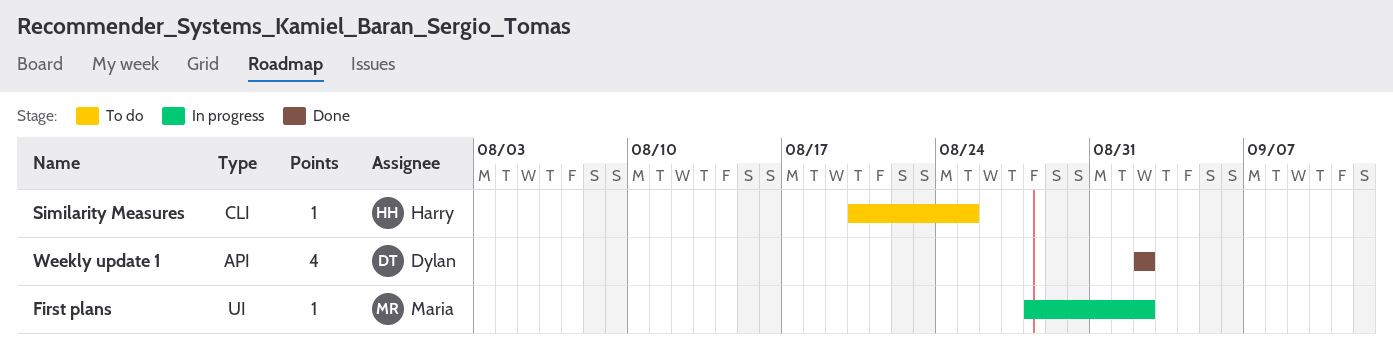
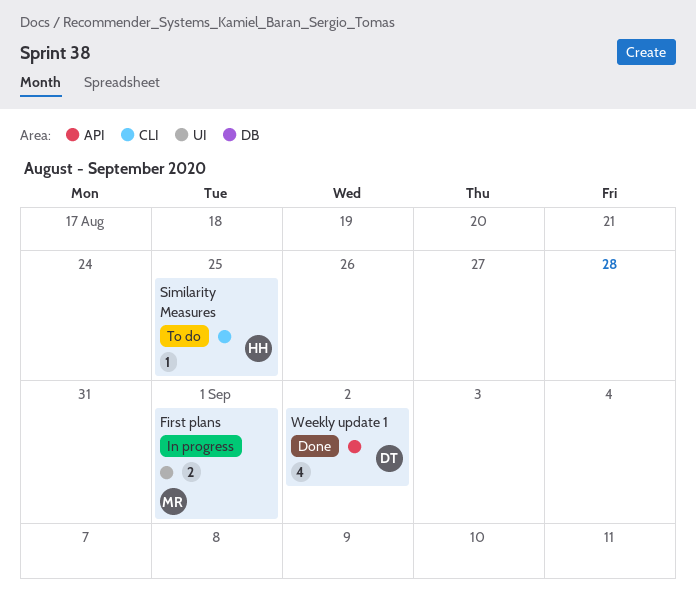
First plans, estimate: 1 -> 2
First plans, due: Sep 2 -> Sep 1

